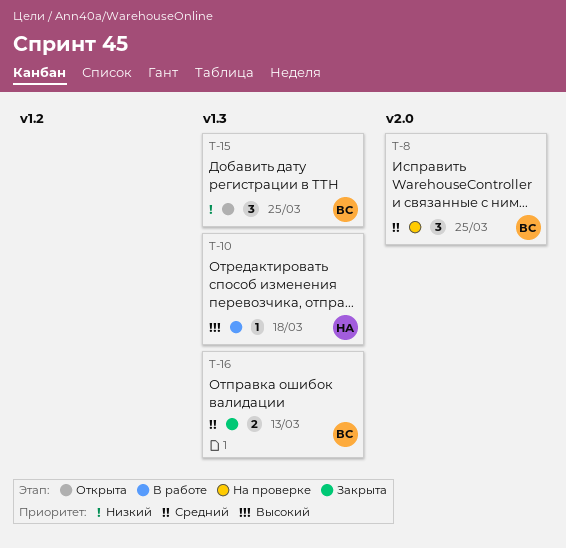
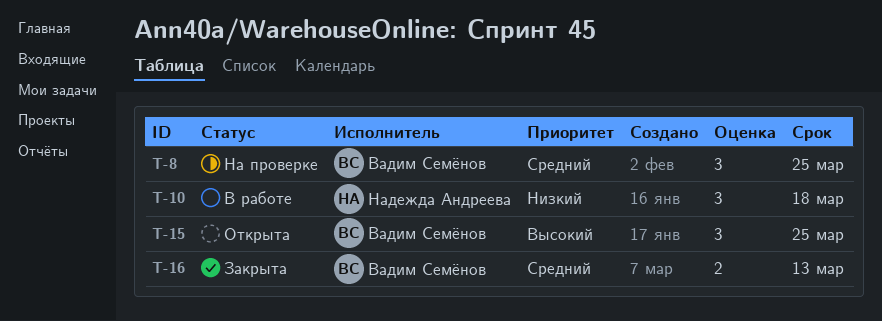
T-10, priority: Высокий -> Низкий
T-10, estimate: 1 -> 3
T-15, priority: Низкий -> Высокий

